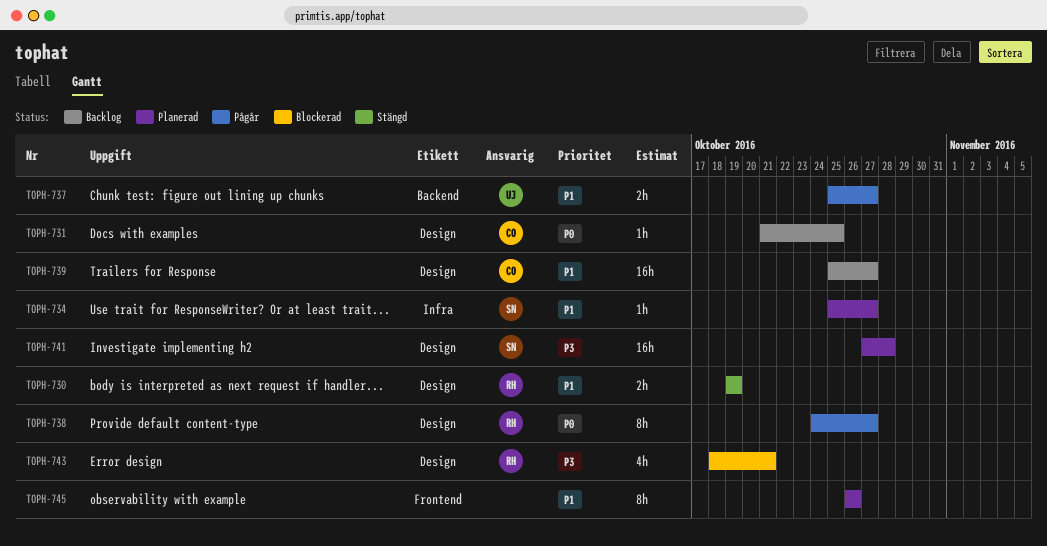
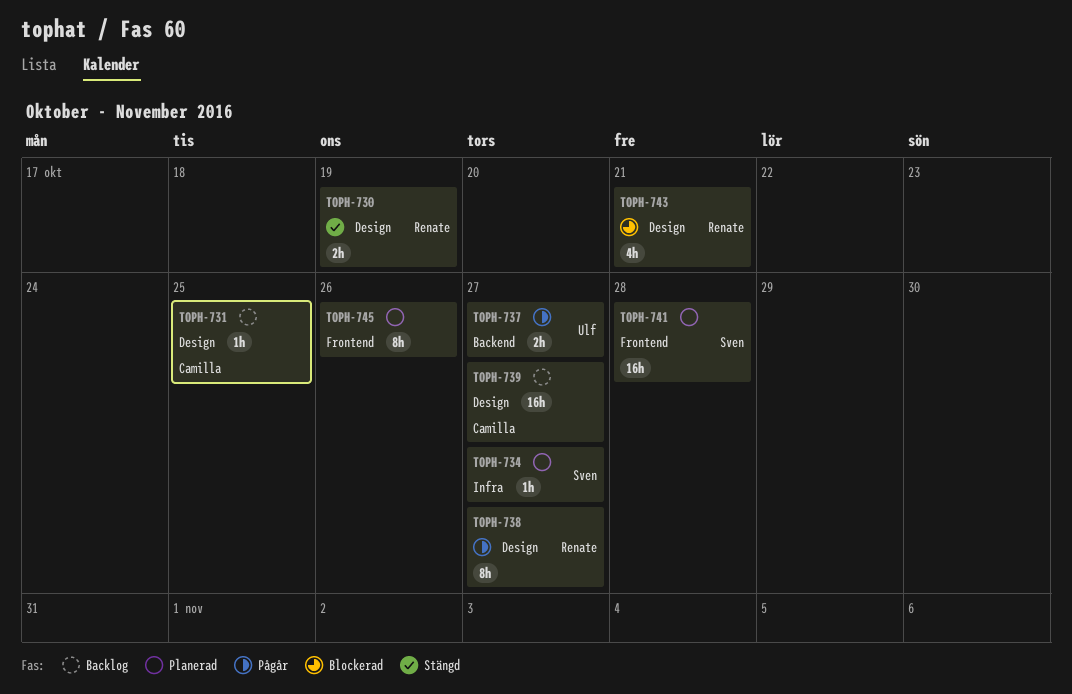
TOPH-741, label: Design -> Frontend

